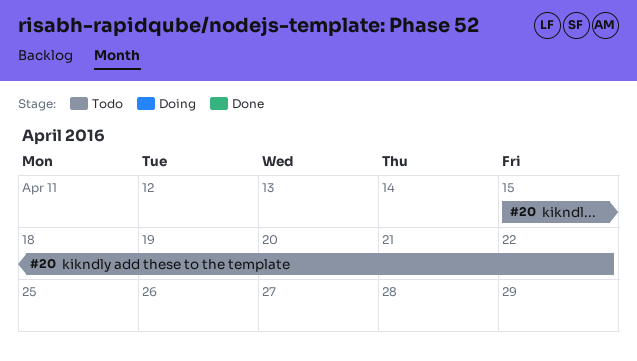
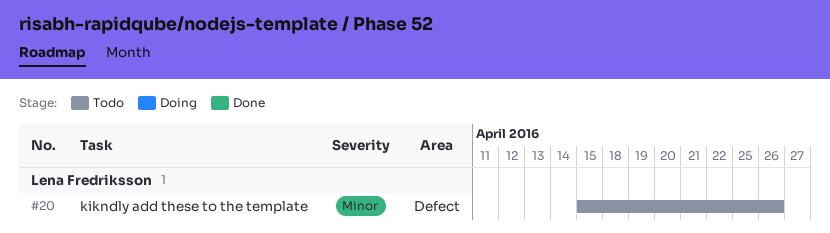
#20, due: Apr 22 -> Apr 26

